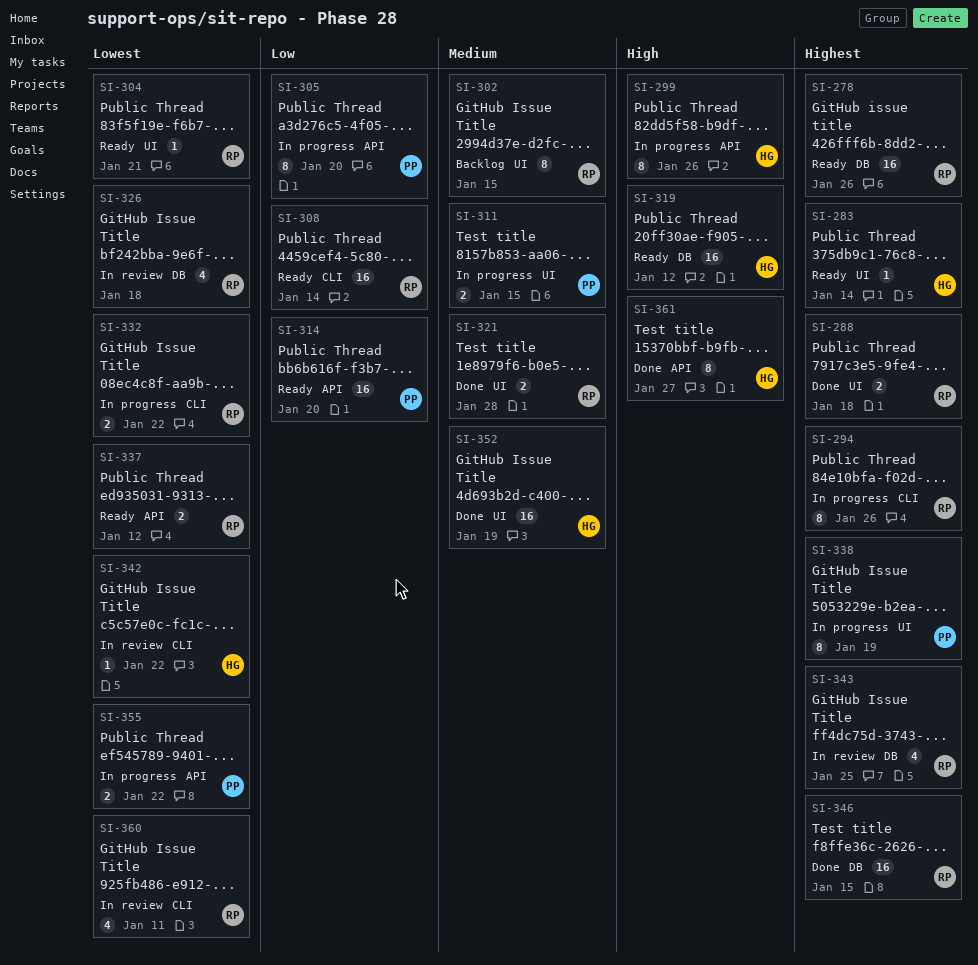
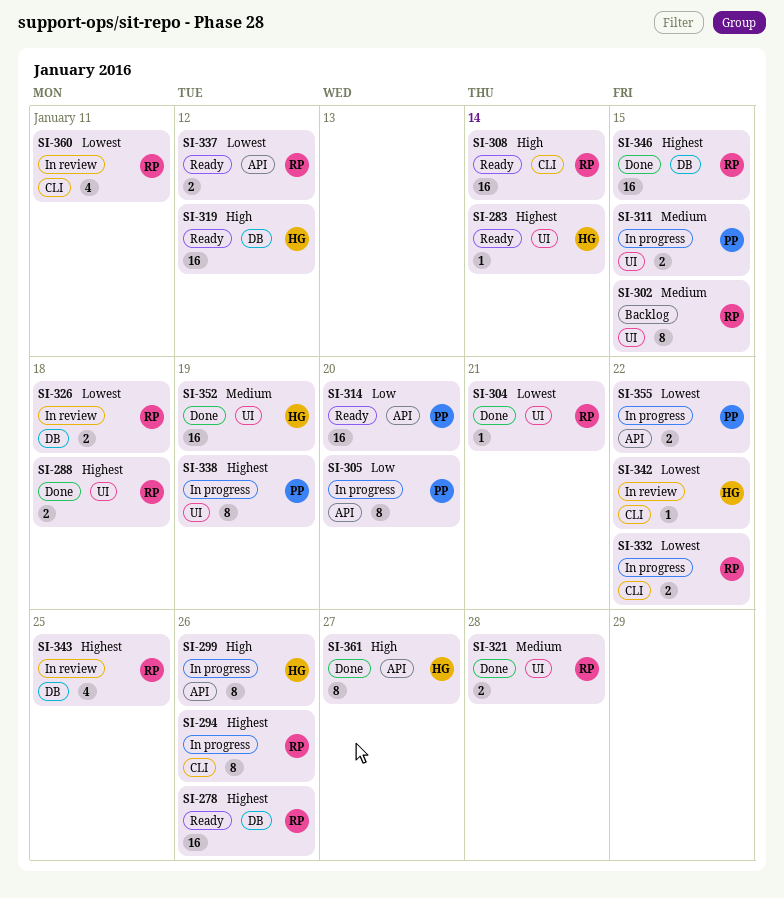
SI-304, status: Ready -> Done
SI-308, priority: Low -> High
SI-326, estimate: 4 -> 2

